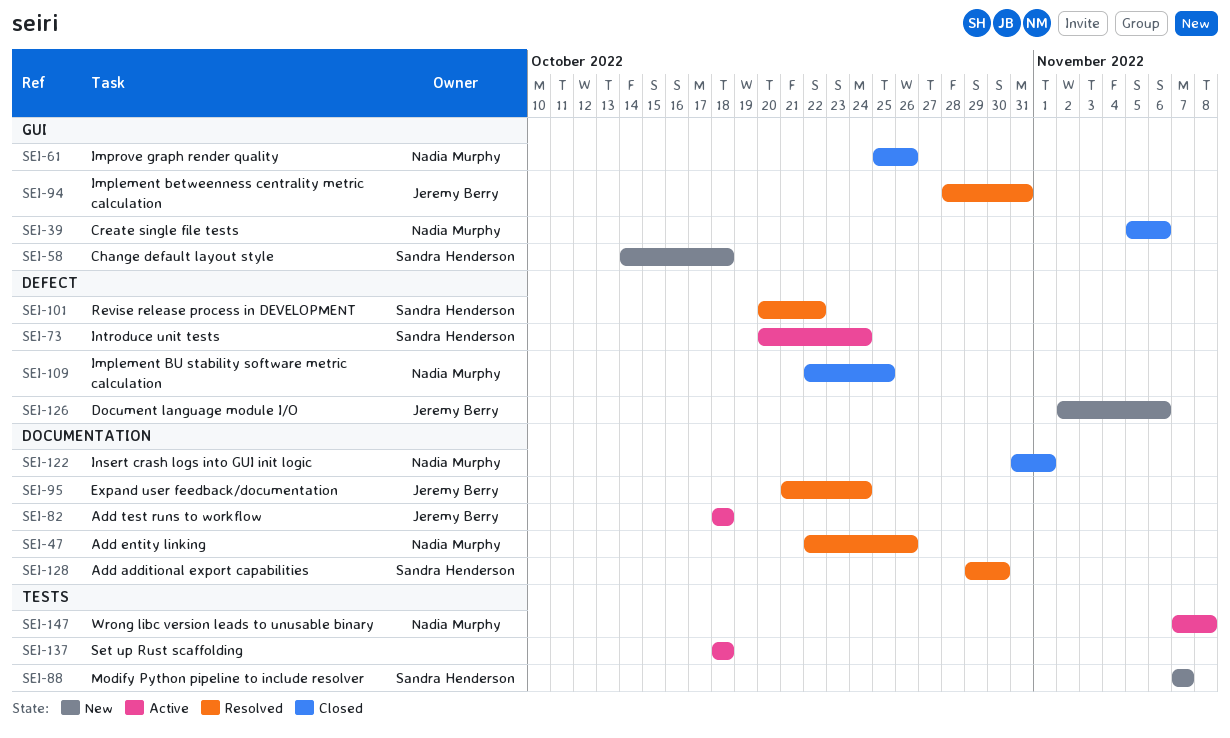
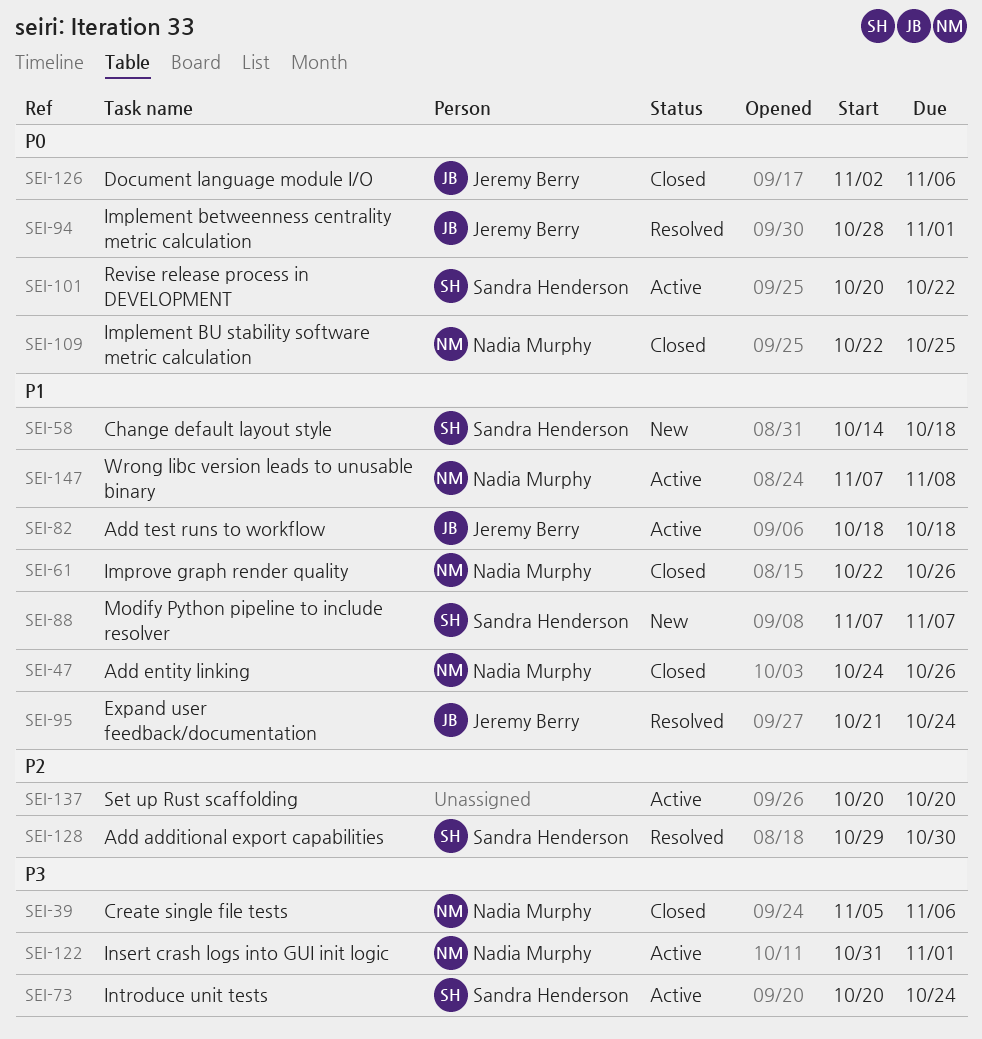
SEI-47, status: Resolved -> Closed
SEI-47, start: Oct 22 -> Oct 24
SEI-61, start: Oct 25 -> Oct 22
SEI-94, due: Oct 31 -> Nov 1
SEI-101, status: Resolved -> Active
SEI-122, status: Closed -> Active
SEI-126, status: New -> Closed
SEI-137, start: Oct 18 -> Oct 20
SEI-137, due: Oct 18 -> Oct 20

